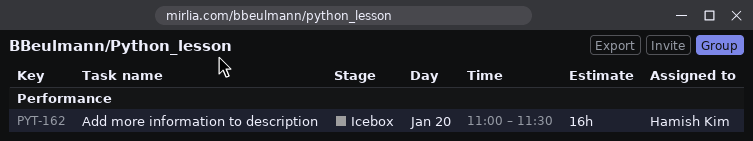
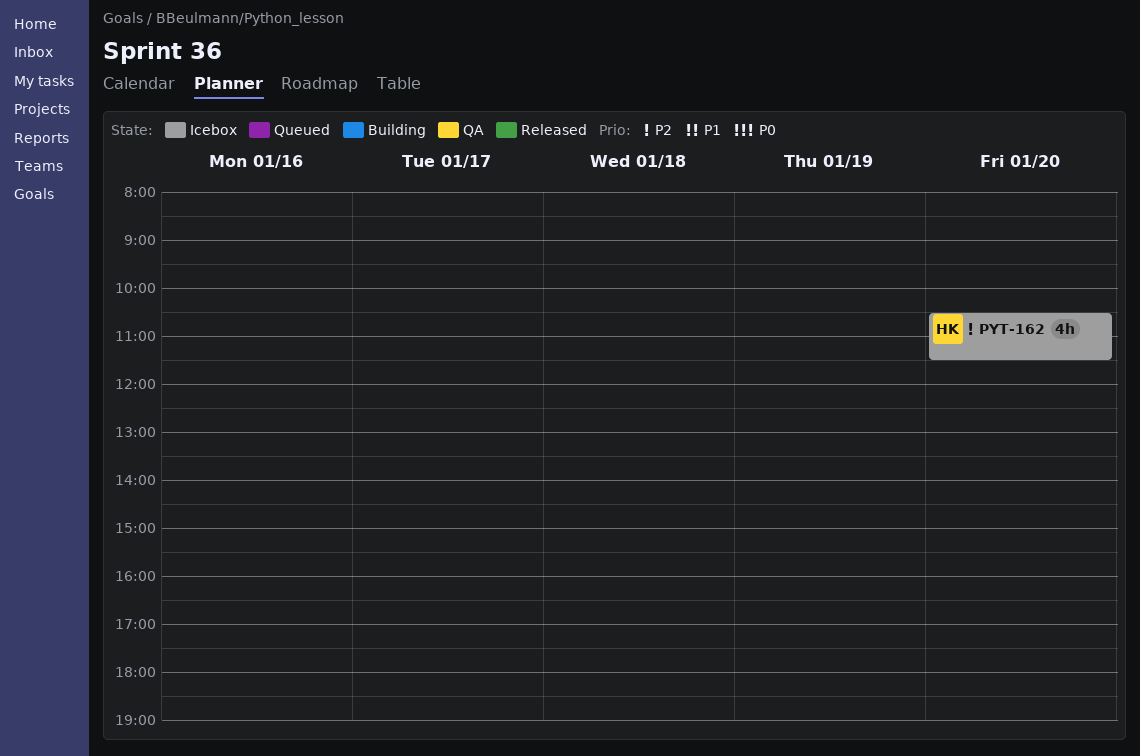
PYT-162, estimate: 16h -> 4h
PYT-162, begins: 11:00 -> 10:30

